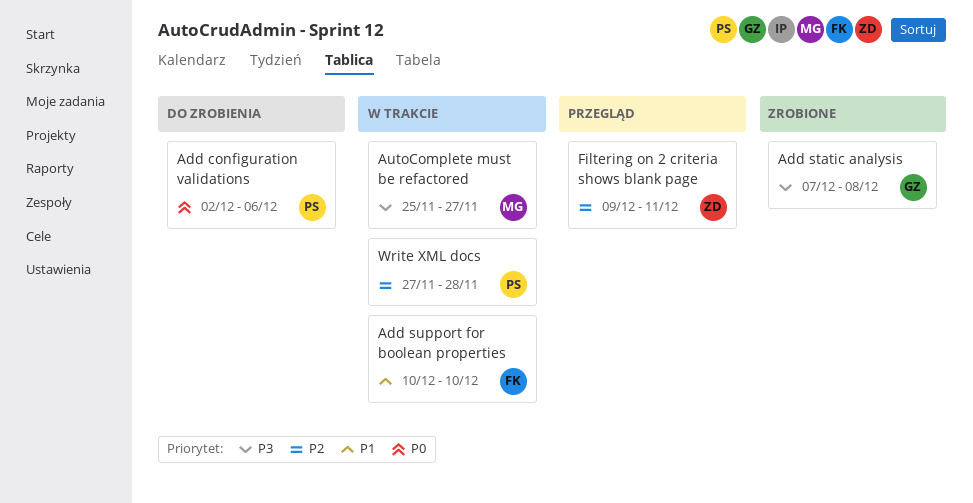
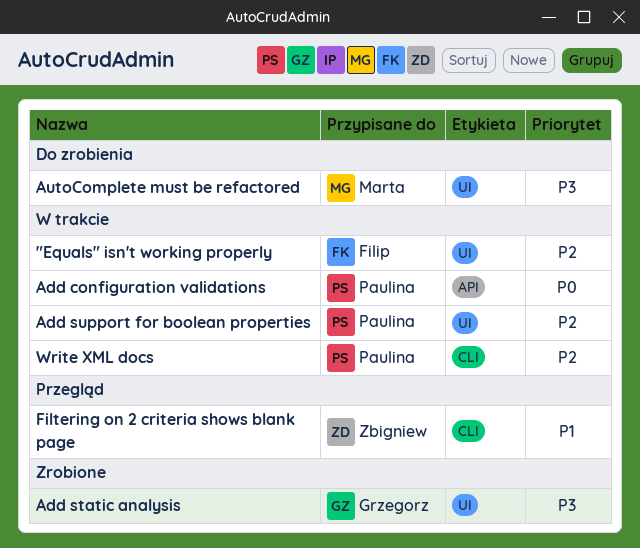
"Equals" isn't working properly: none -> present
Add configuration validations, status: Do zrobienia -> W trakcie
Add support for boolean properties, owner: Filip -> Paulina
Add support for boolean properties, priority: P1 -> P2
AutoComplete must be refactored, status: W trakcie -> Do zrobienia
Filtering on 2 criteria shows blank page, priority: P2 -> P1

